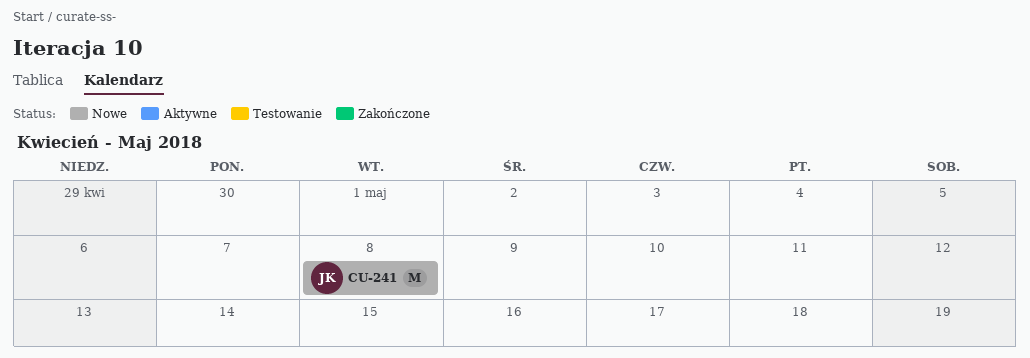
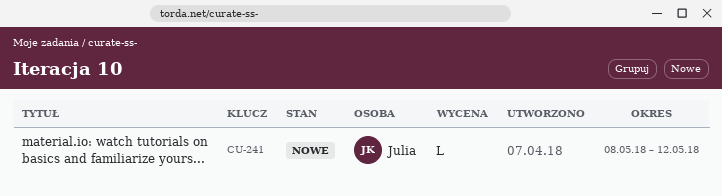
CU-241, estimate: M -> L
CU-241, due: May 8 -> May 12

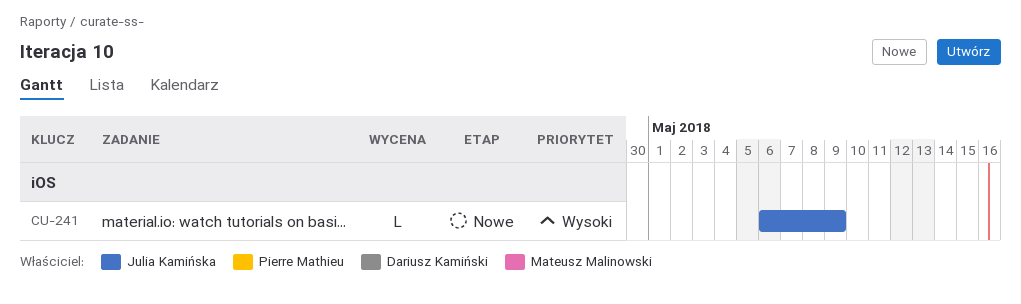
CU-241, start: May 8 -> May 6
CU-241, due: May 12 -> May 9

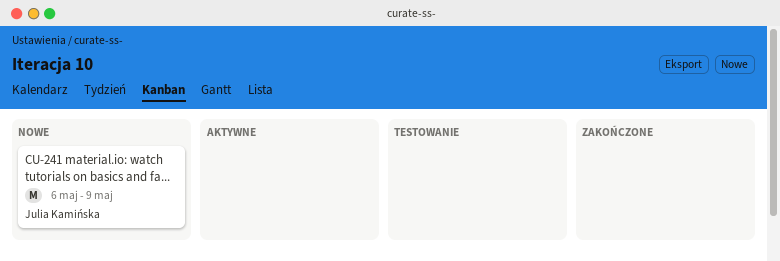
CU-241, estimate: L -> M

